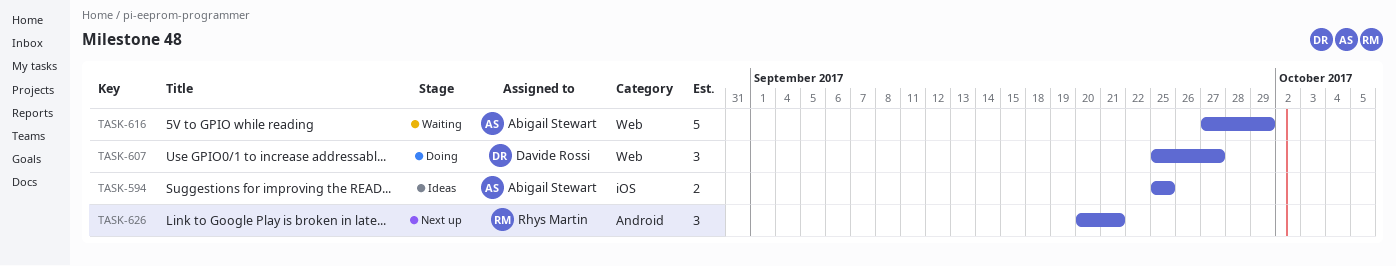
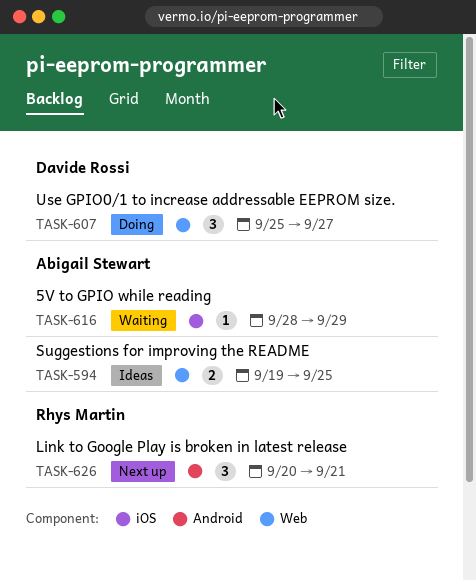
TASK-594, label: iOS -> Web
TASK-594, start: Sep 25 -> Sep 19
TASK-616, label: Web -> iOS
TASK-616, estimate: 5 -> 1
TASK-616, start: Sep 27 -> Sep 28

